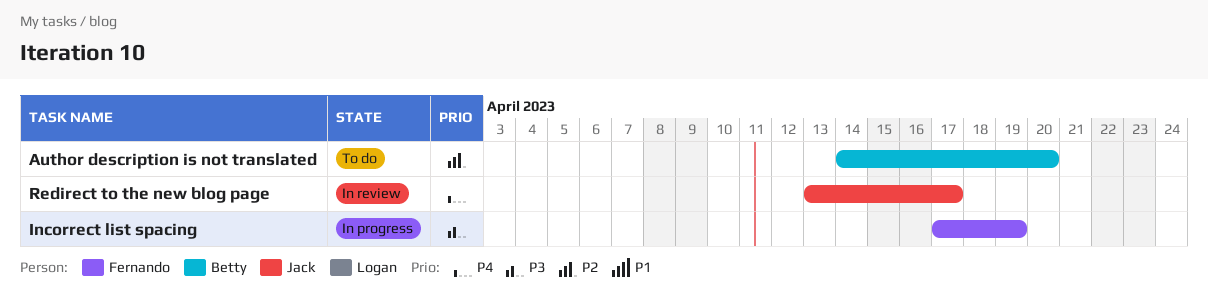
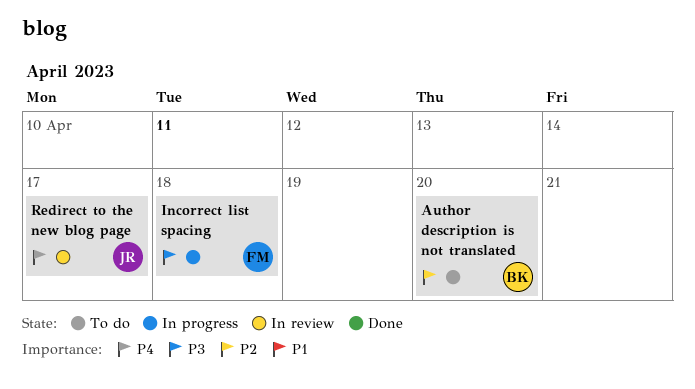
Incorrect list spacing, due: Apr 19 -> Apr 18

